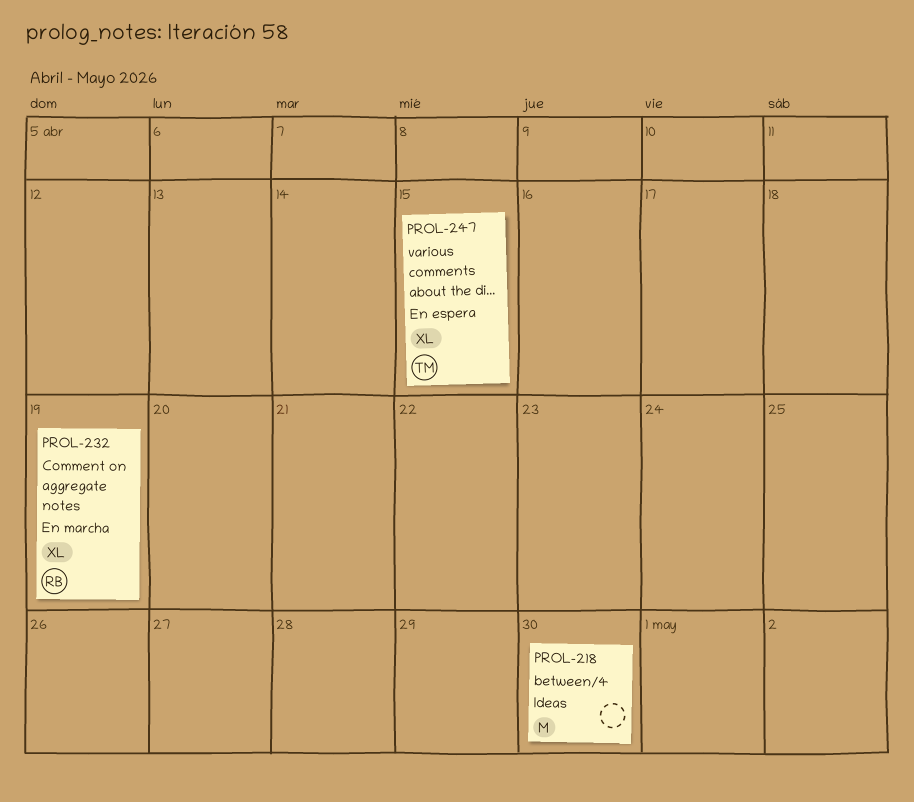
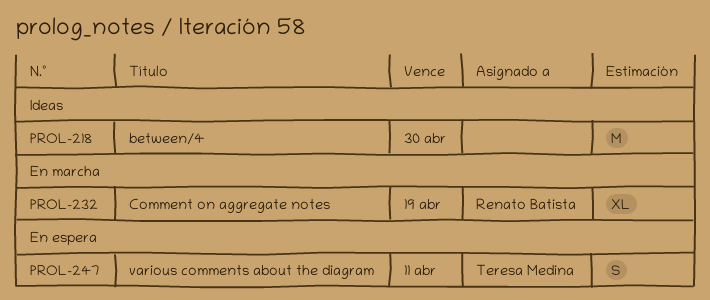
PROL-247, estimate: XL -> S
PROL-247, due: Apr 15 -> Apr 11

